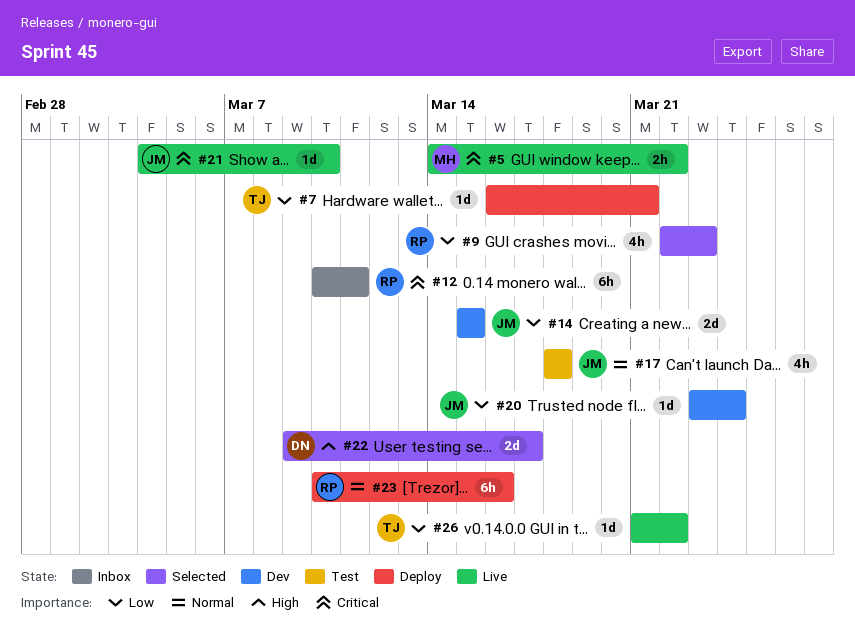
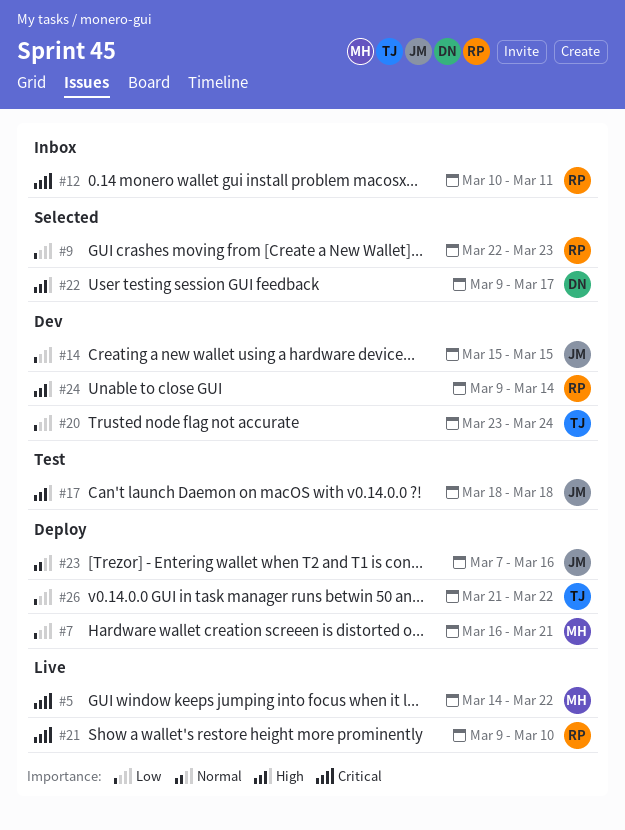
#7, owner: TJ -> MH
#17, priority: Normal -> High
#20, owner: JM -> TJ
#21, owner: JM -> RP
#21, start: Mar 4 -> Mar 9
#23, owner: RP -> JM
#23, start: Mar 10 -> Mar 7
#24: none -> present
#26, status: Live -> Deploy

